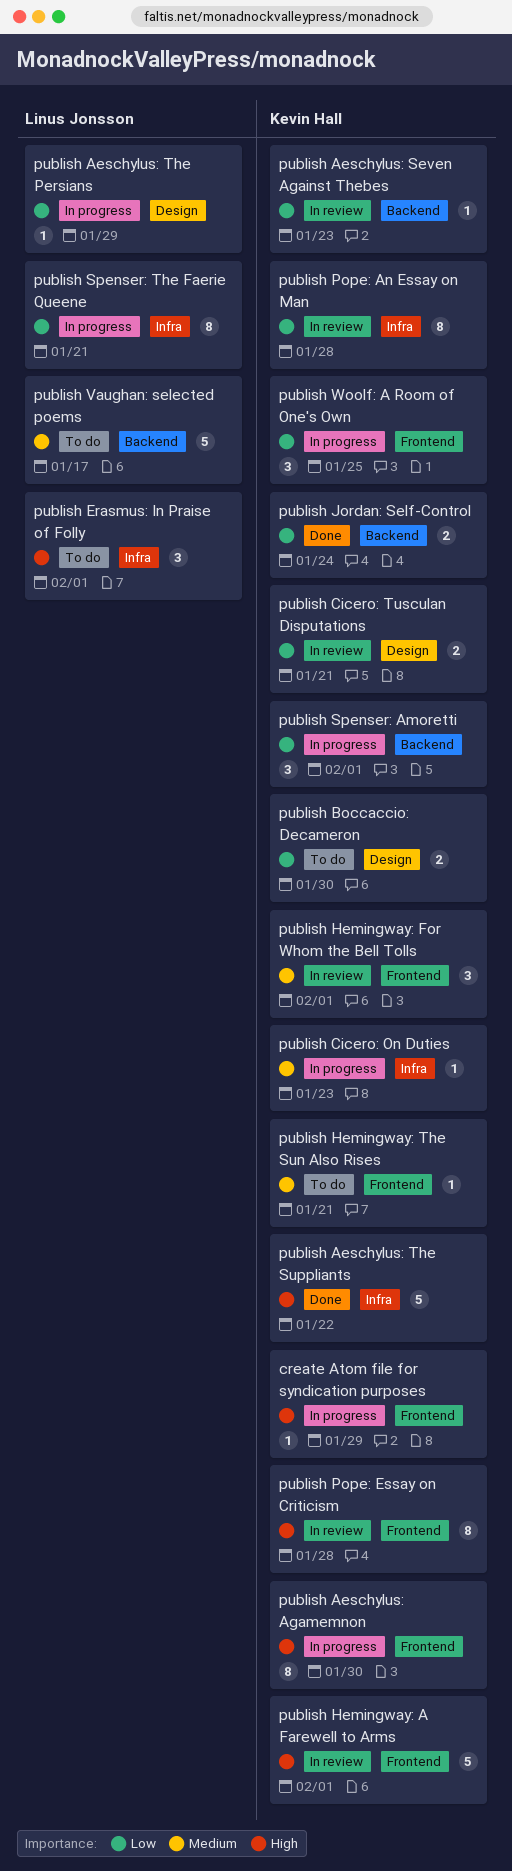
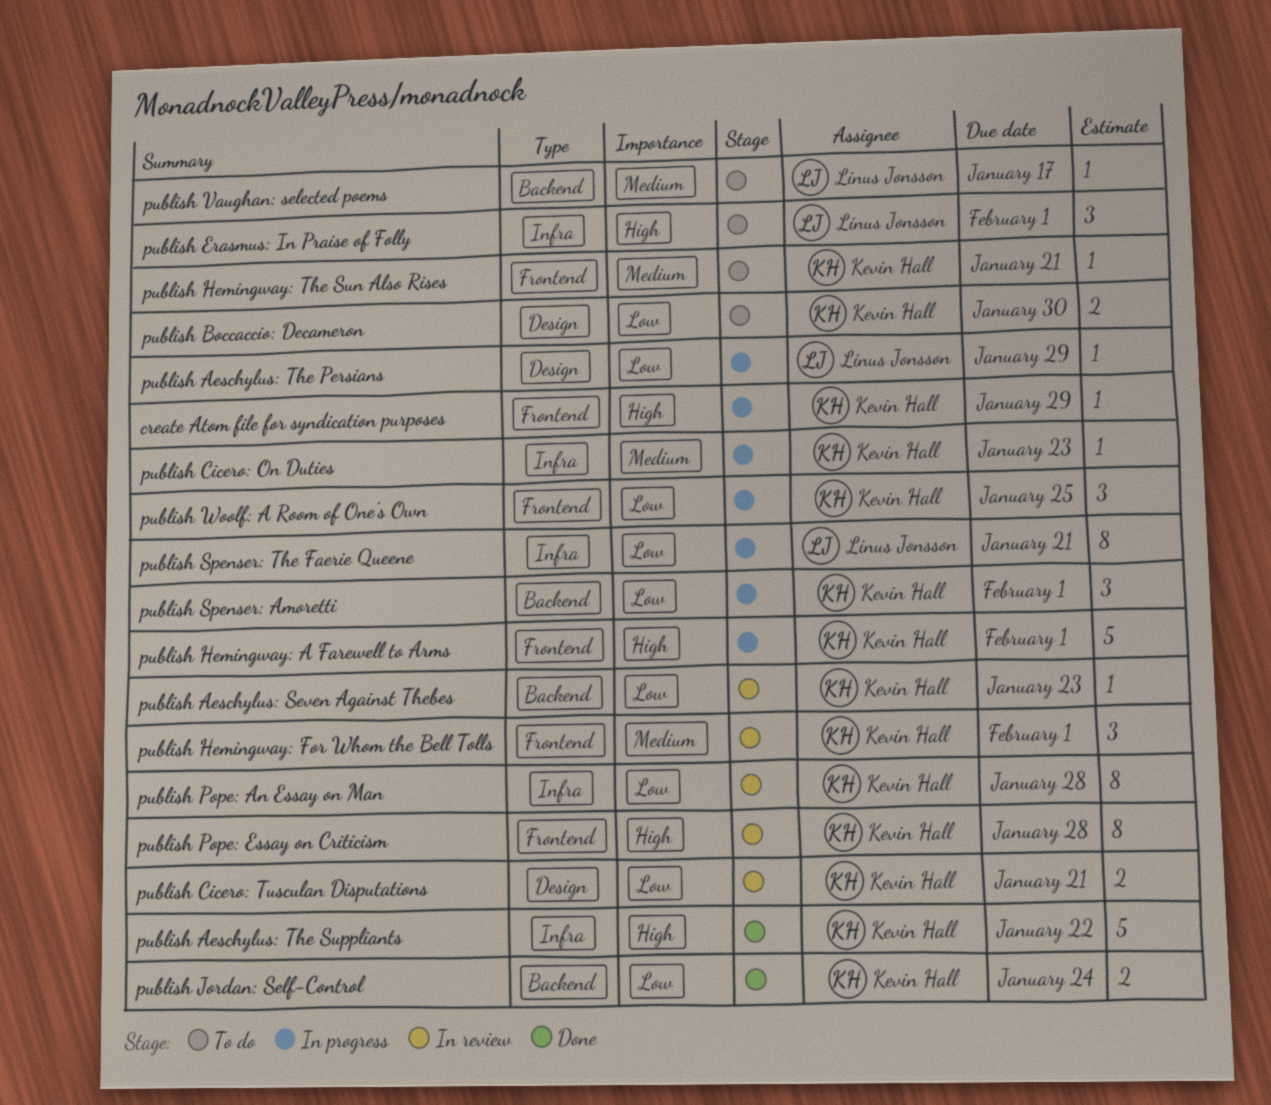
publish Aeschylus: Agamemnon: present -> none
publish Hemingway: A Farewell to Arms, status: In review -> In progress
publish Vaughan: selected poems, estimate: 5 -> 1

